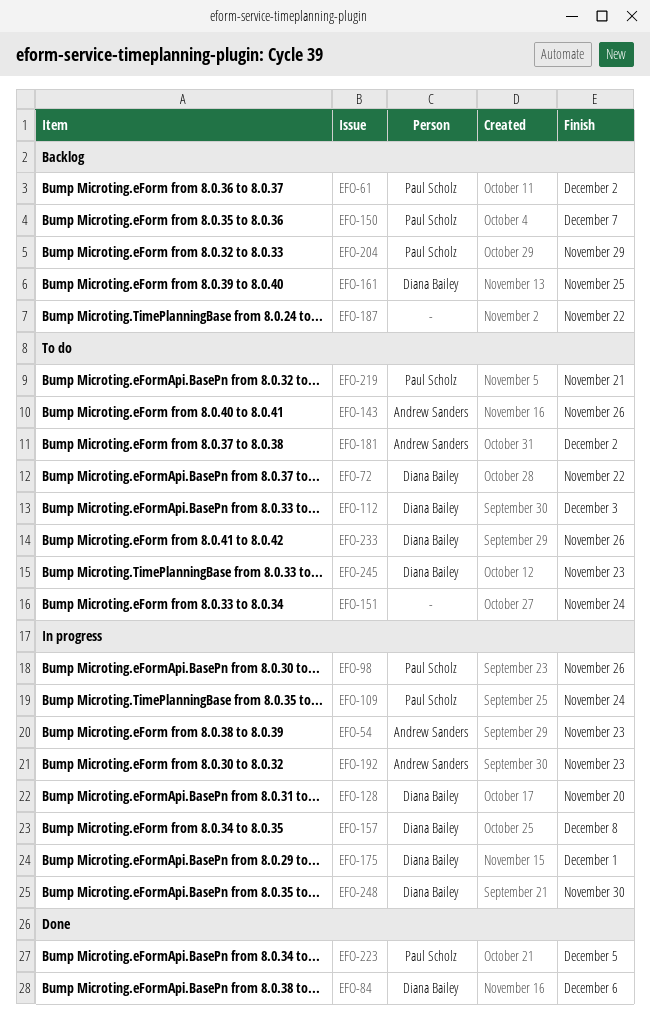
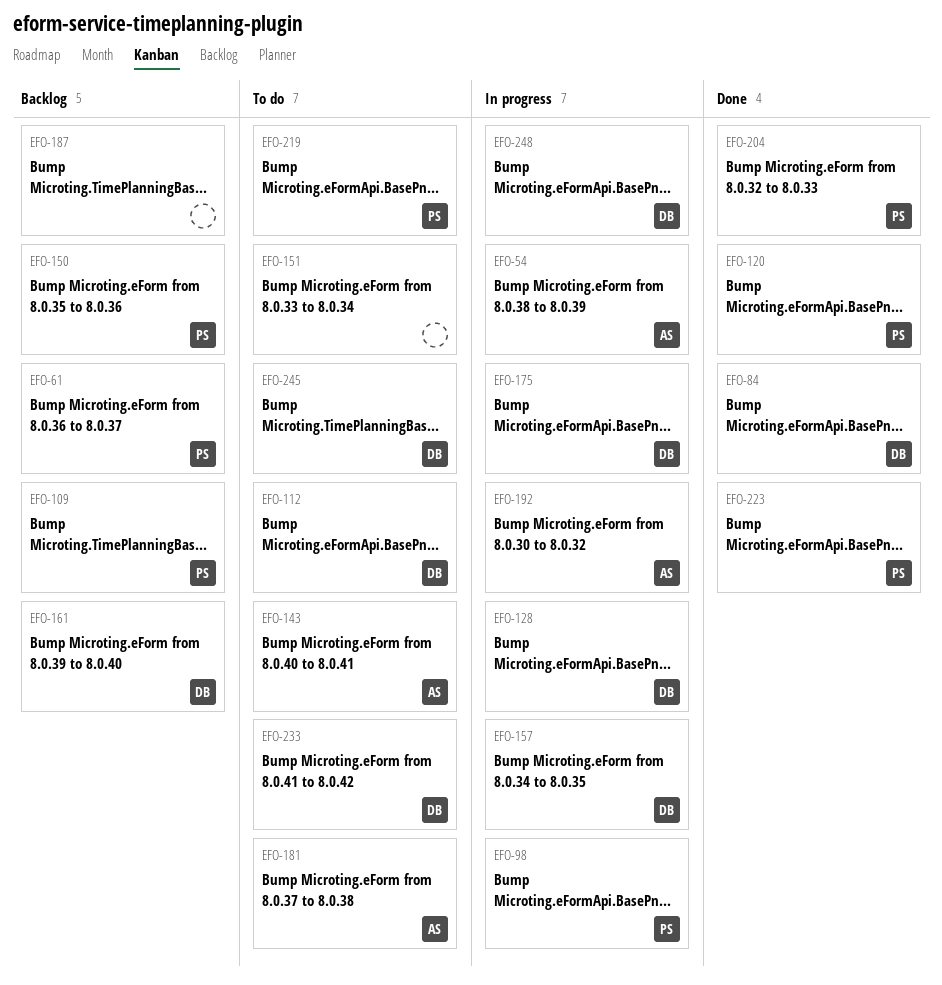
EFO-72: present -> none
EFO-109, status: In progress -> Backlog
EFO-120: none -> present
EFO-204, status: Backlog -> Done

